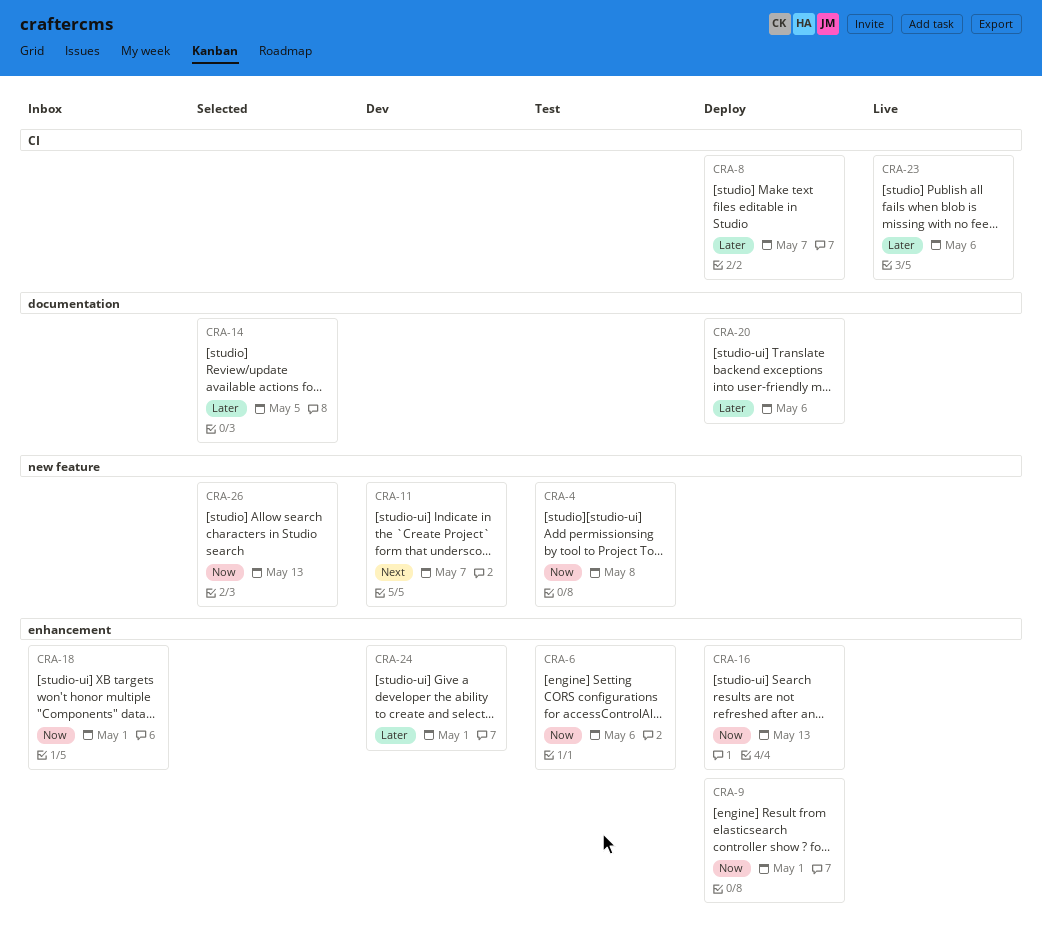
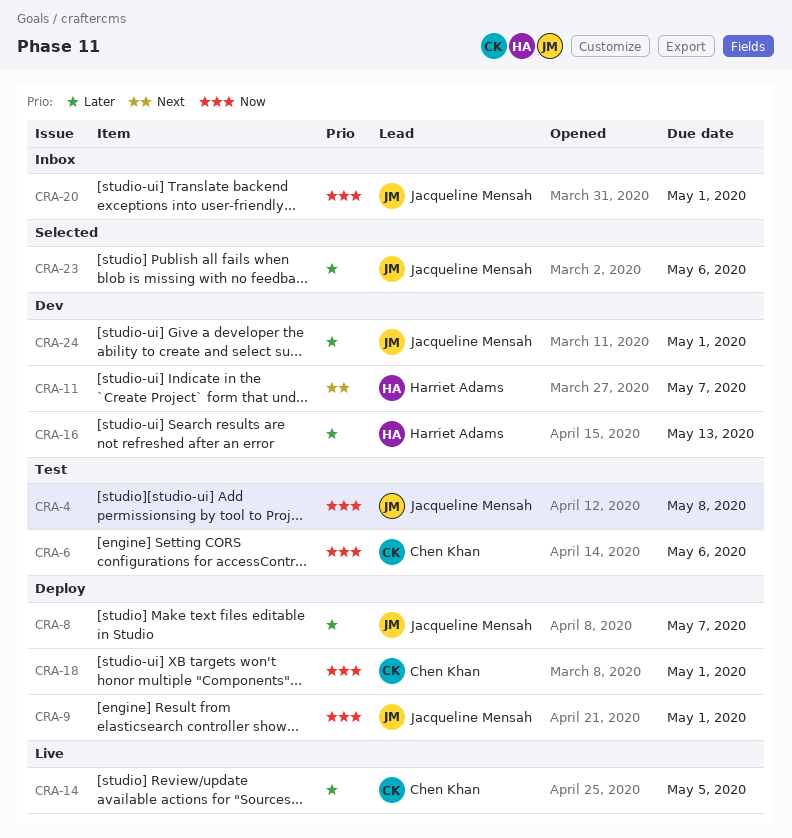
CRA-14, status: Selected -> Live
CRA-16, status: Deploy -> Dev
CRA-16, priority: Now -> Later
CRA-18, status: Inbox -> Deploy
CRA-20, status: Deploy -> Inbox
CRA-20, priority: Later -> Now
CRA-20, due: May 6 -> May 1
CRA-23, status: Live -> Selected
CRA-26: present -> none

